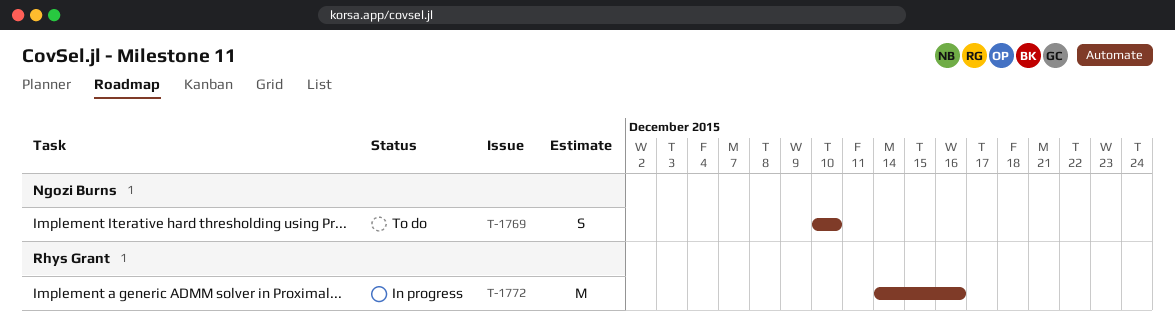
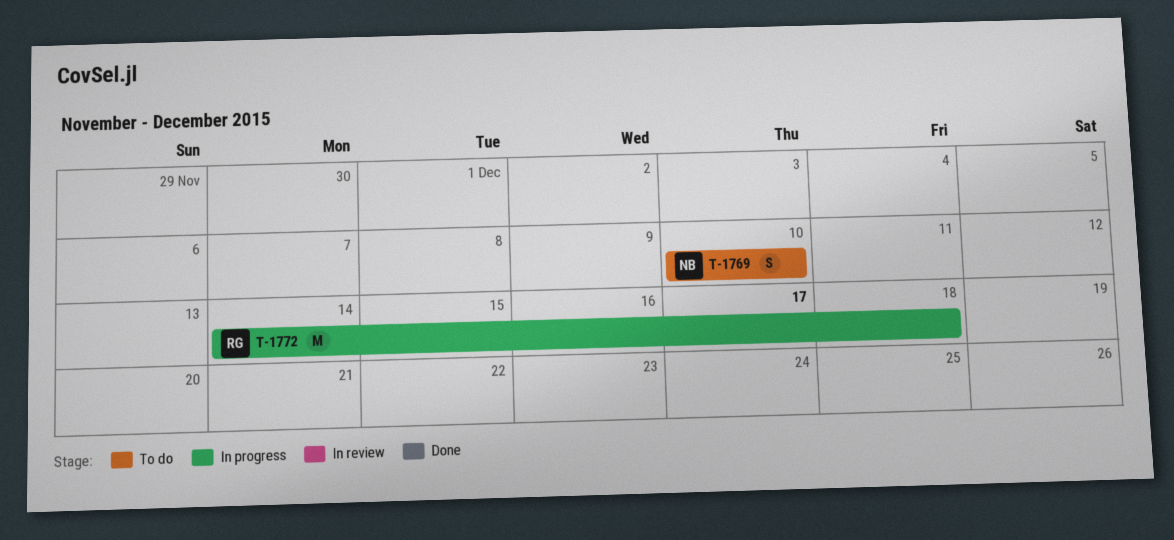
T-1772, due: Dec 16 -> Dec 18

